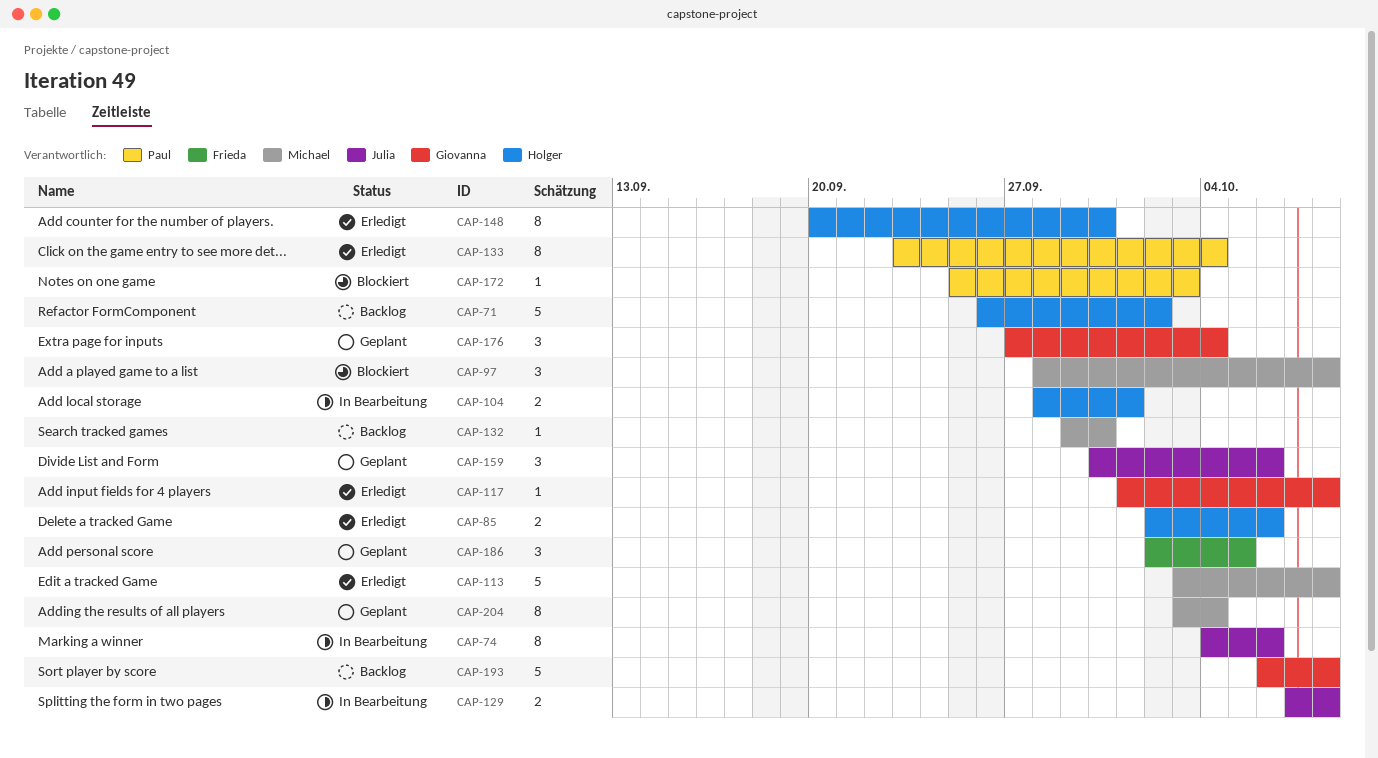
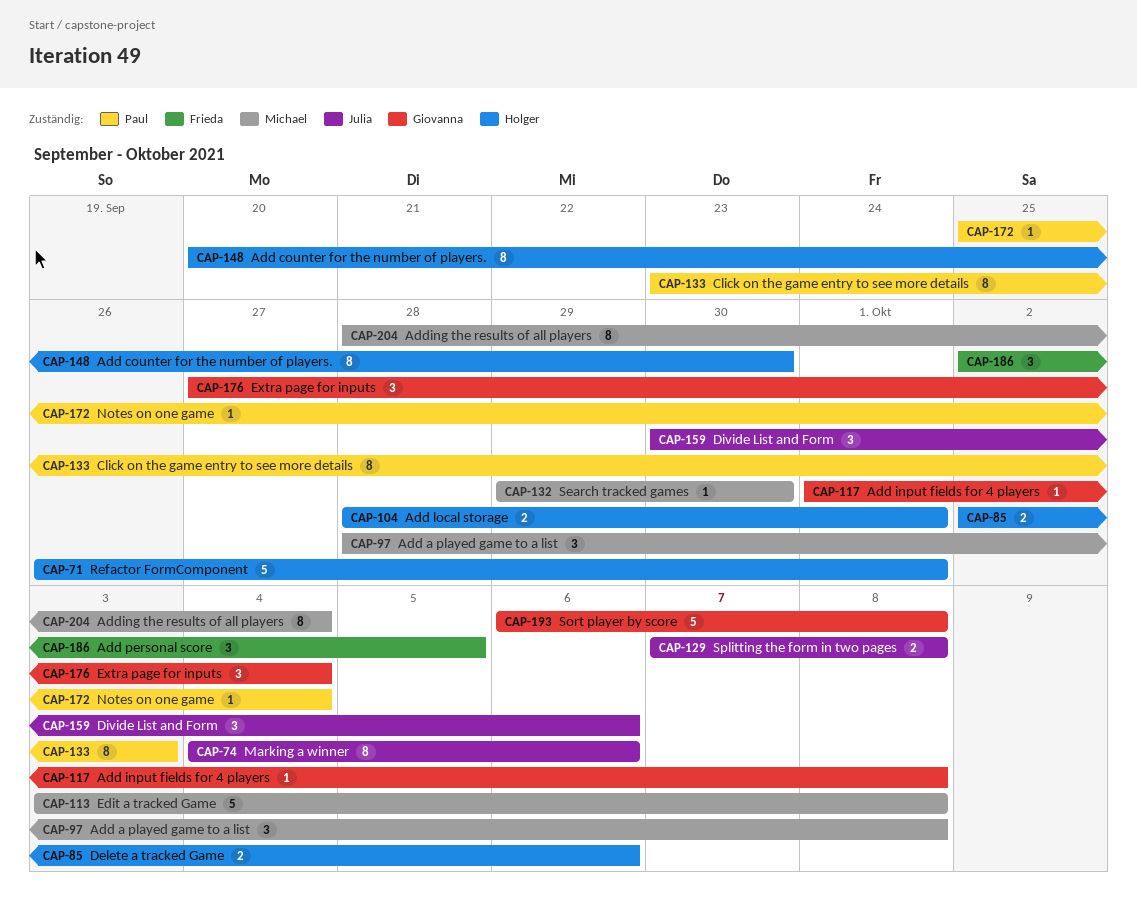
CAP-71, due: Oct 2 -> Oct 1
CAP-133, due: Oct 4 -> Oct 3
CAP-172, due: Oct 3 -> Oct 4
CAP-204, start: Oct 3 -> Sep 28

